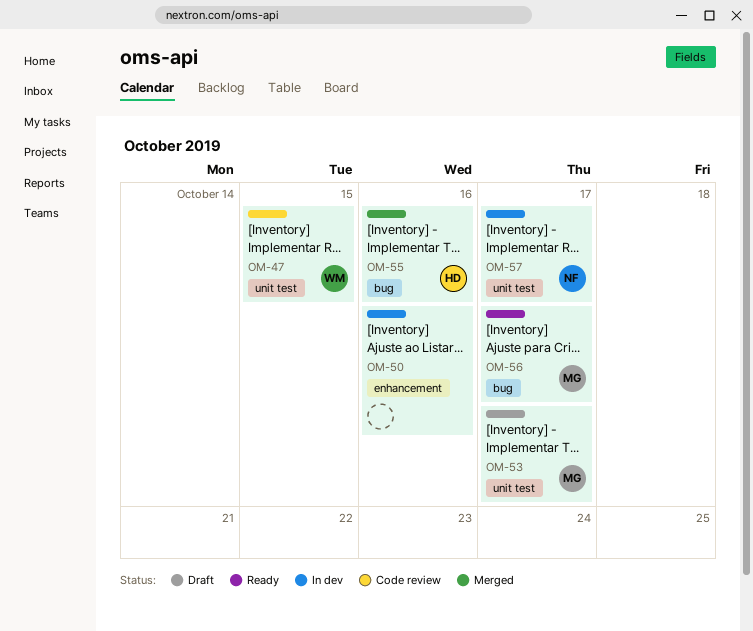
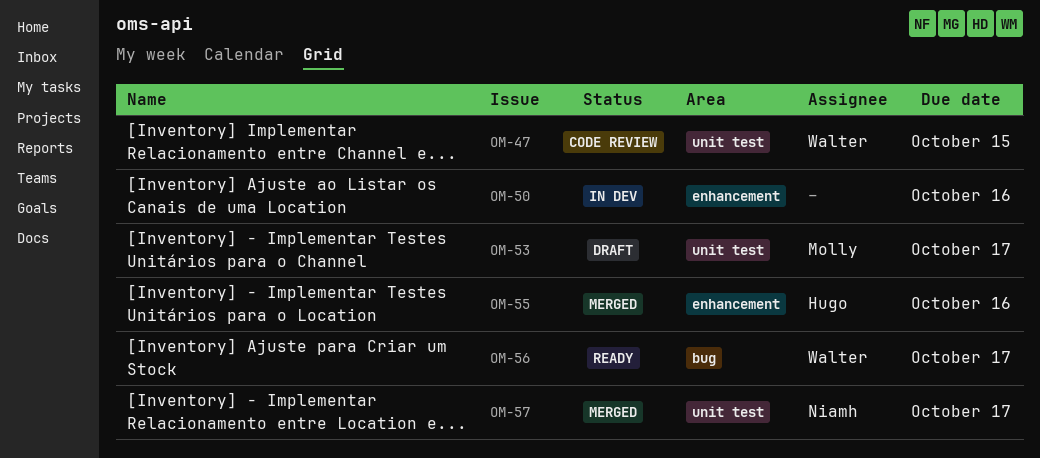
OM-55, label: bug -> enhancement
OM-56, owner: Molly -> Walter
OM-57, status: In dev -> Merged

